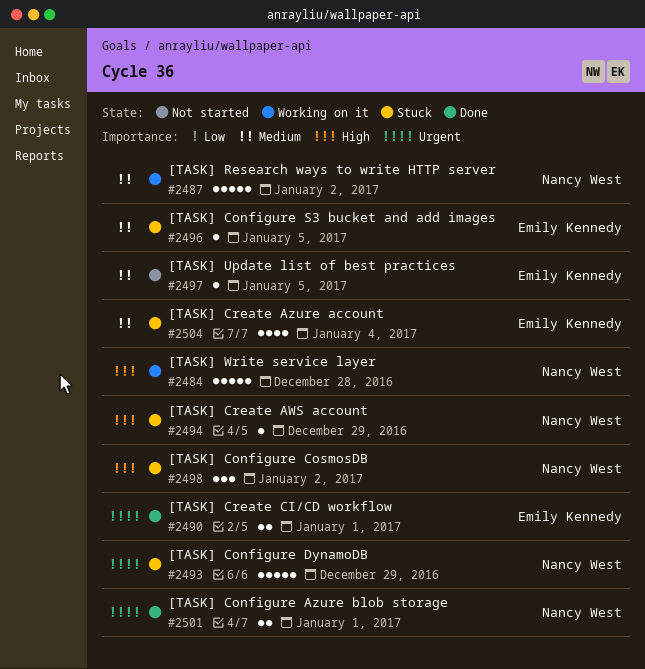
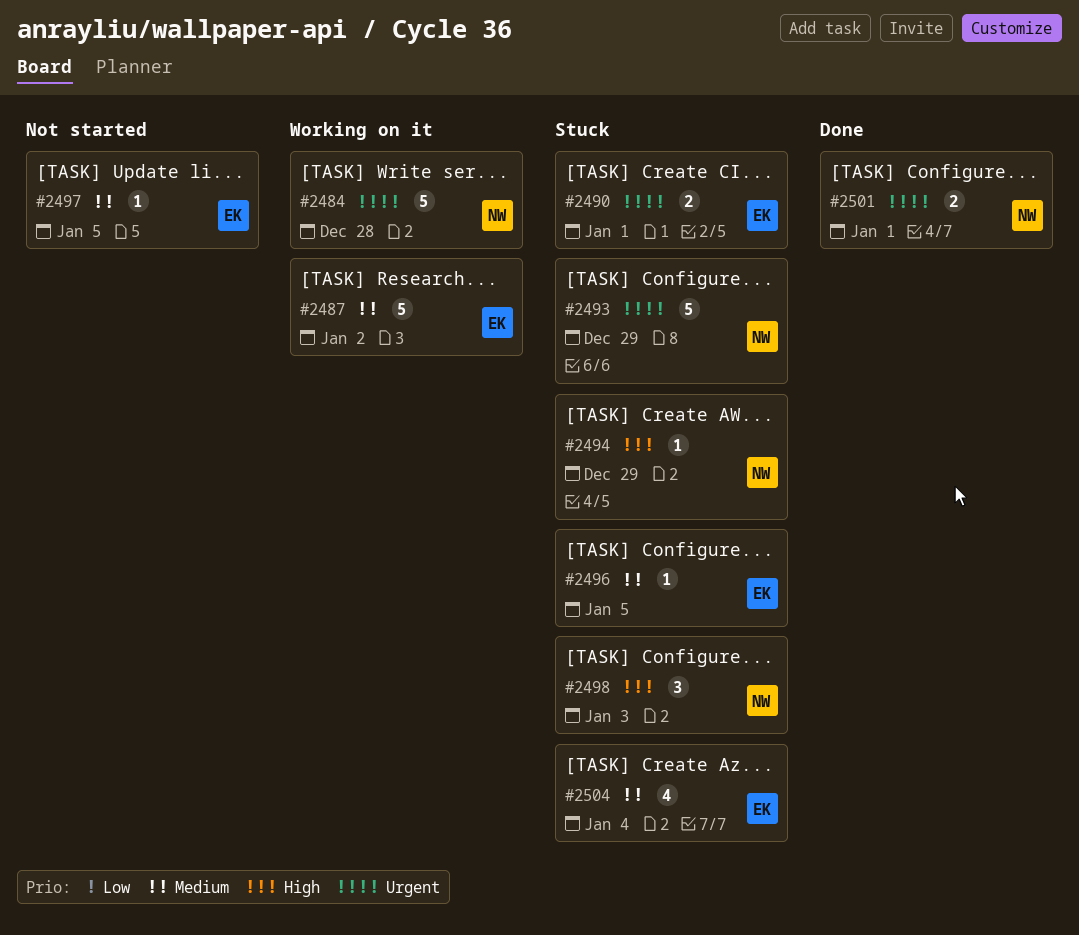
#2484, priority: High -> Urgent
#2487, owner: Nancy West -> Emily Kennedy
#2490, status: Done -> Stuck
#2498, due: Jan 2 -> Jan 3

